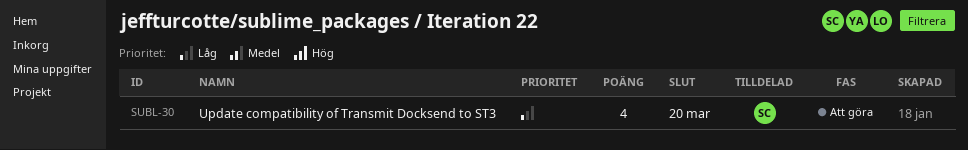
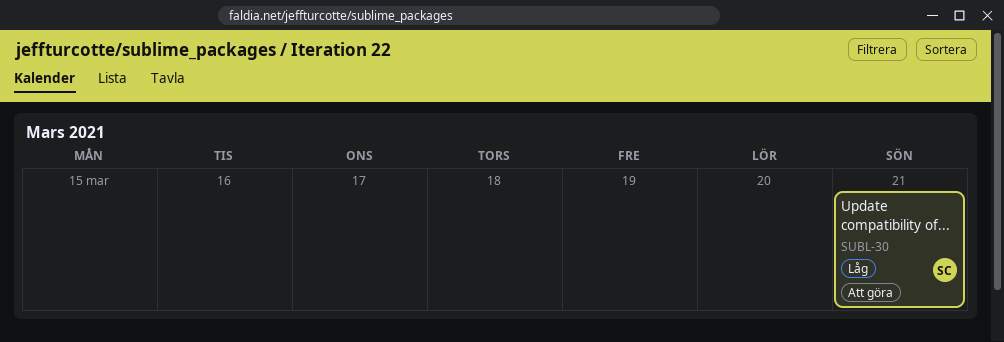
SUBL-30, due: Mar 20 -> Mar 21

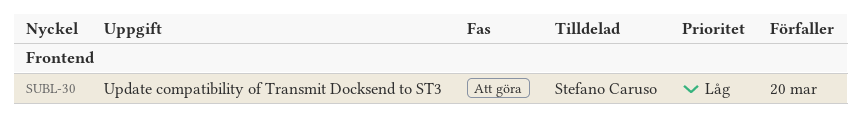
SUBL-30, due: Mar 21 -> Mar 20

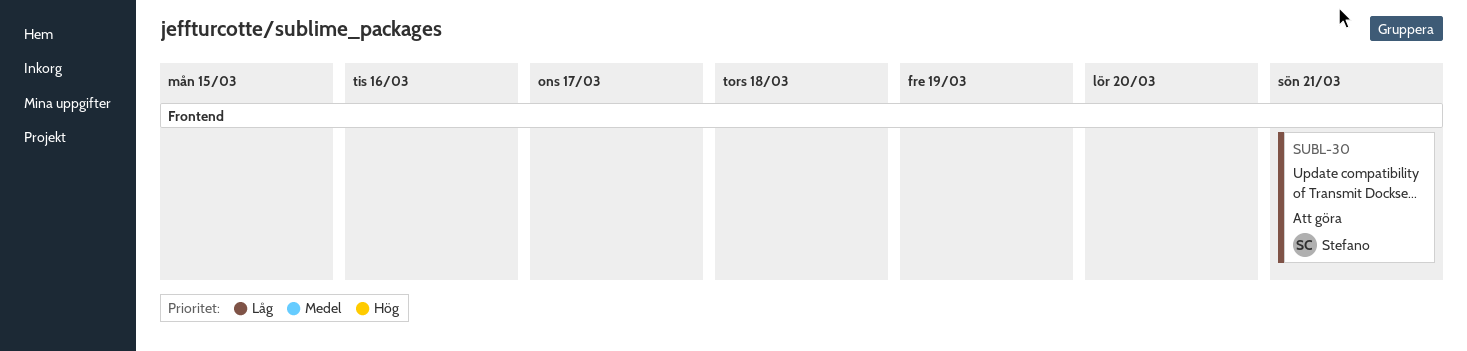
SUBL-30, due: Mar 20 -> Mar 21

